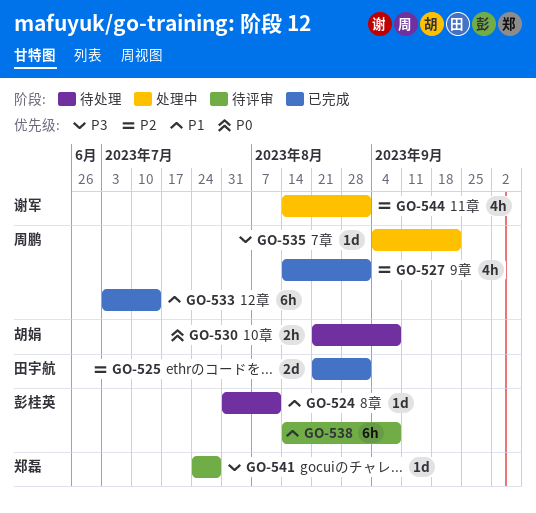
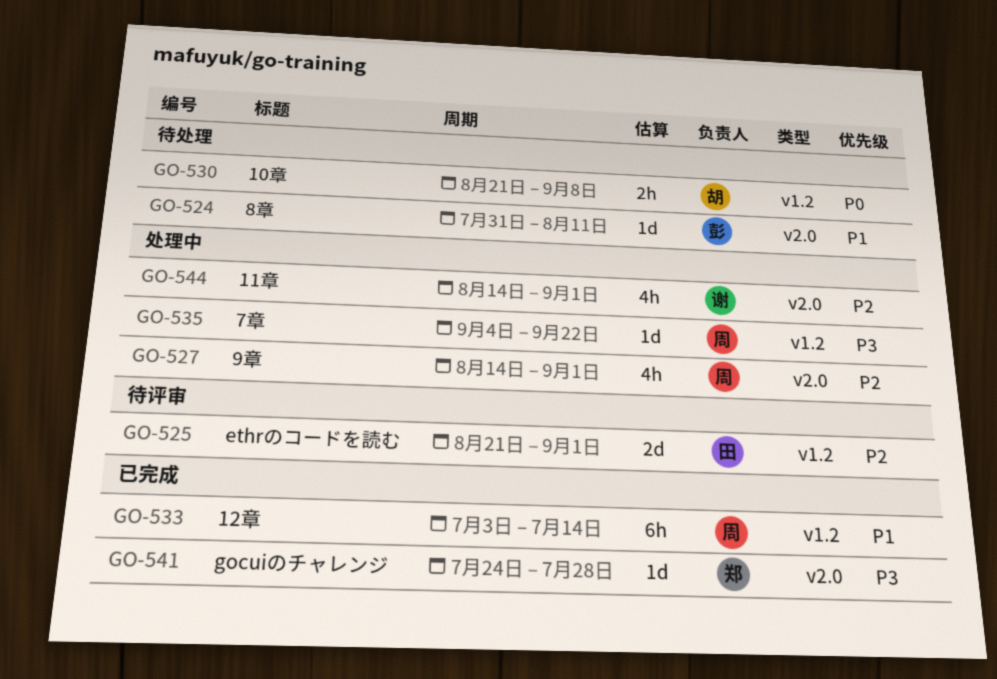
GO-525, status: 已完成 -> 待评审
GO-527, status: 已完成 -> 处理中
GO-538: present -> none
GO-541, status: 待评审 -> 已完成

